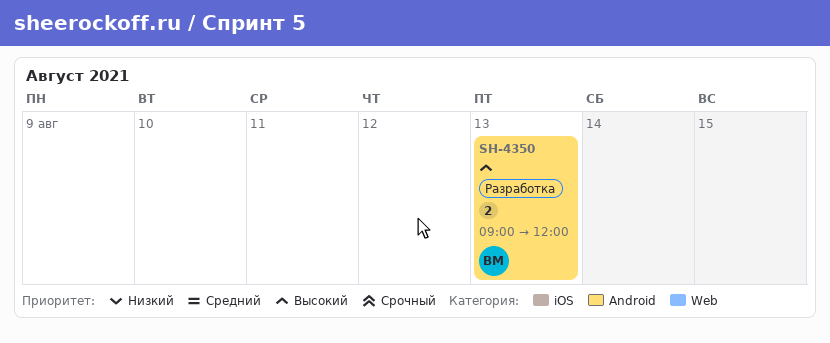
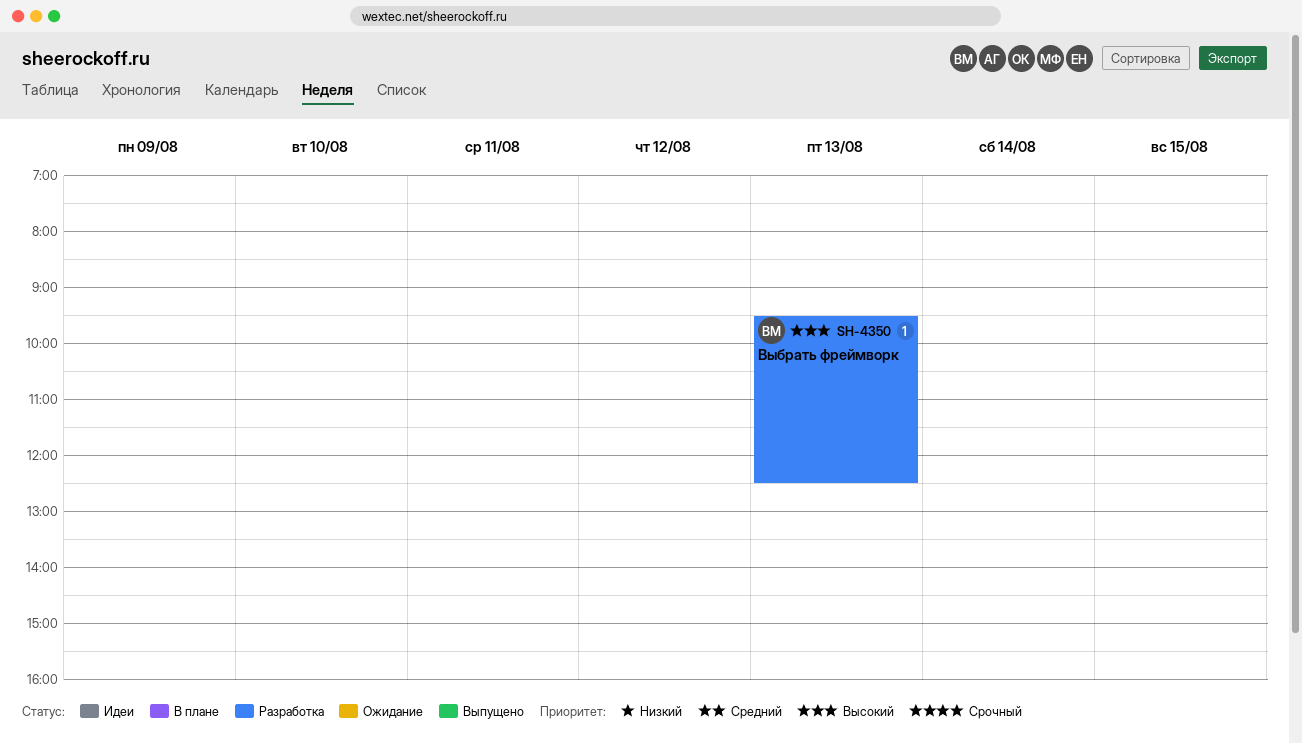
SH-4350, estimate: 2 -> 1
SH-4350, begins: 09:00 -> 09:30
SH-4350, ends: 12:00 -> 12:30

